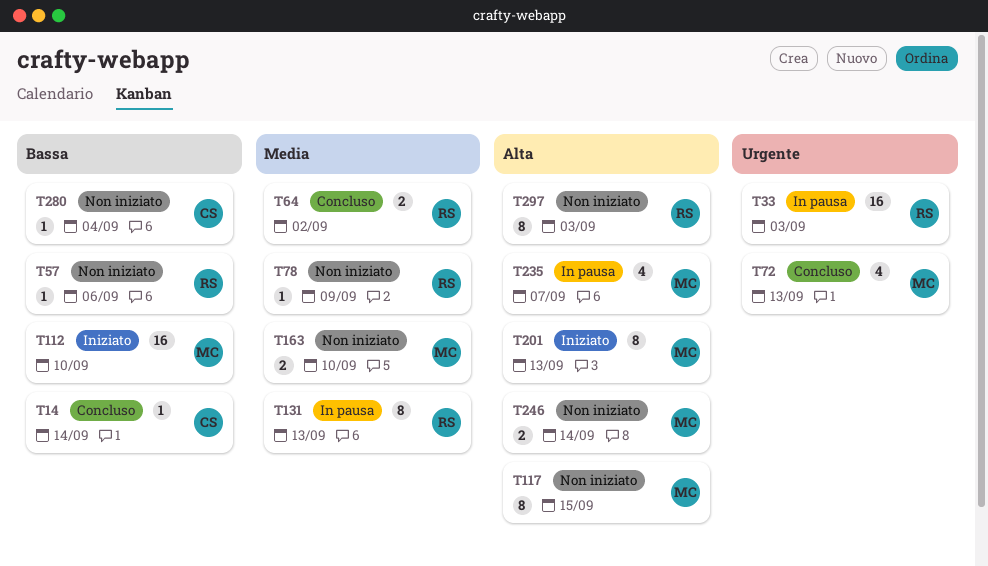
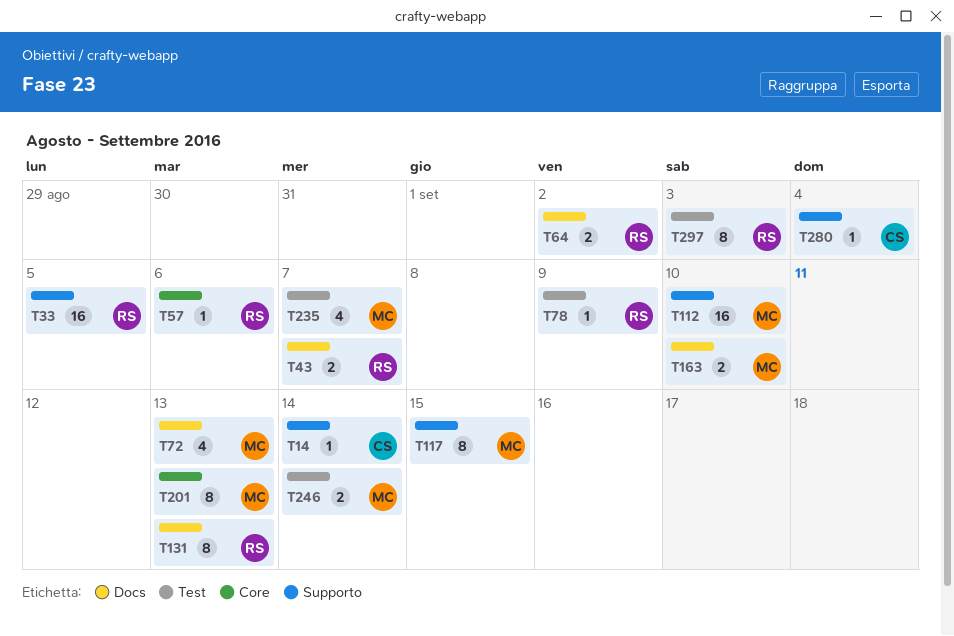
T33, due: Sep 3 -> Sep 5
T43: none -> present

